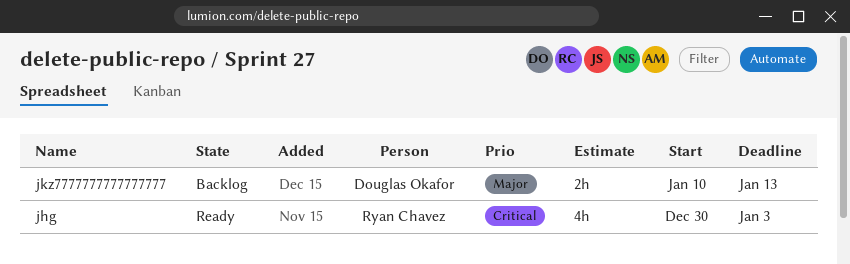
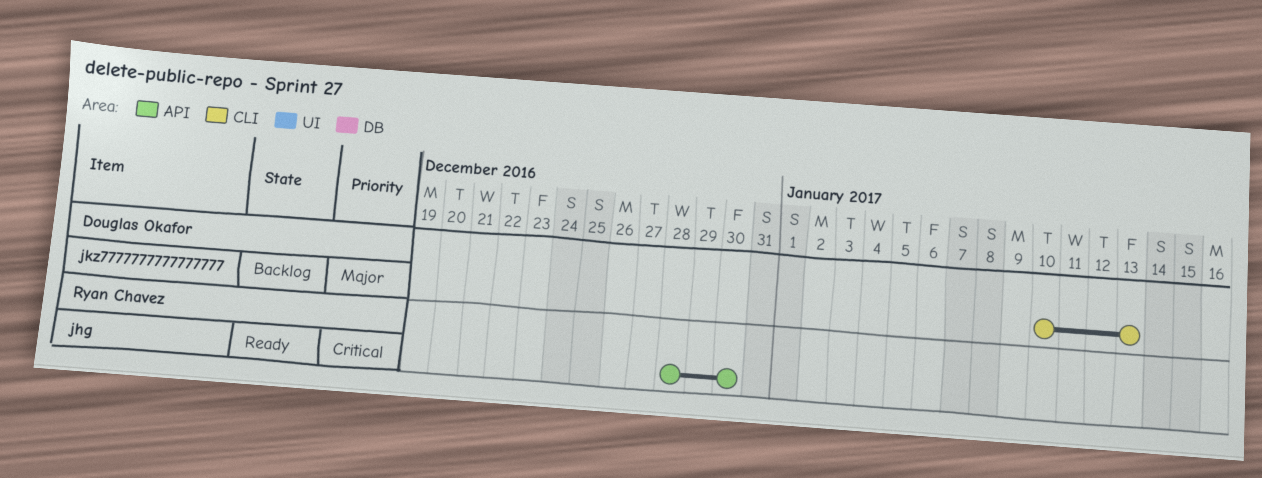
jhg, start: Dec 30 -> Dec 28
jhg, due: Jan 3 -> Dec 30

